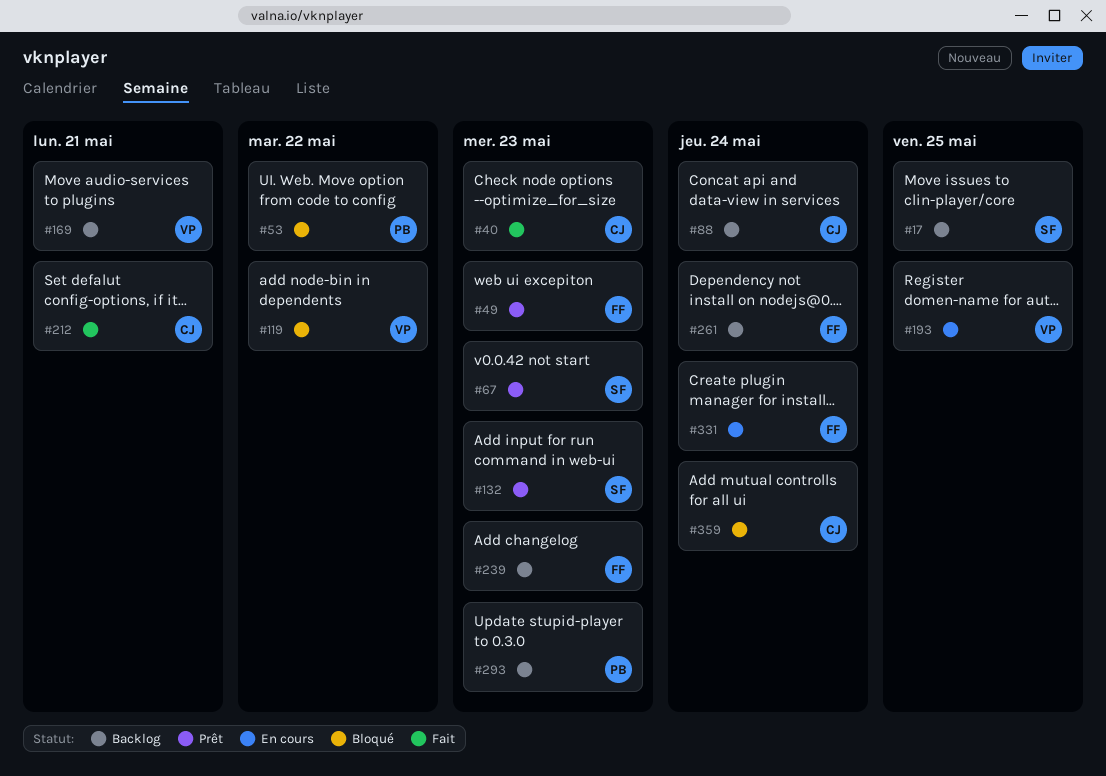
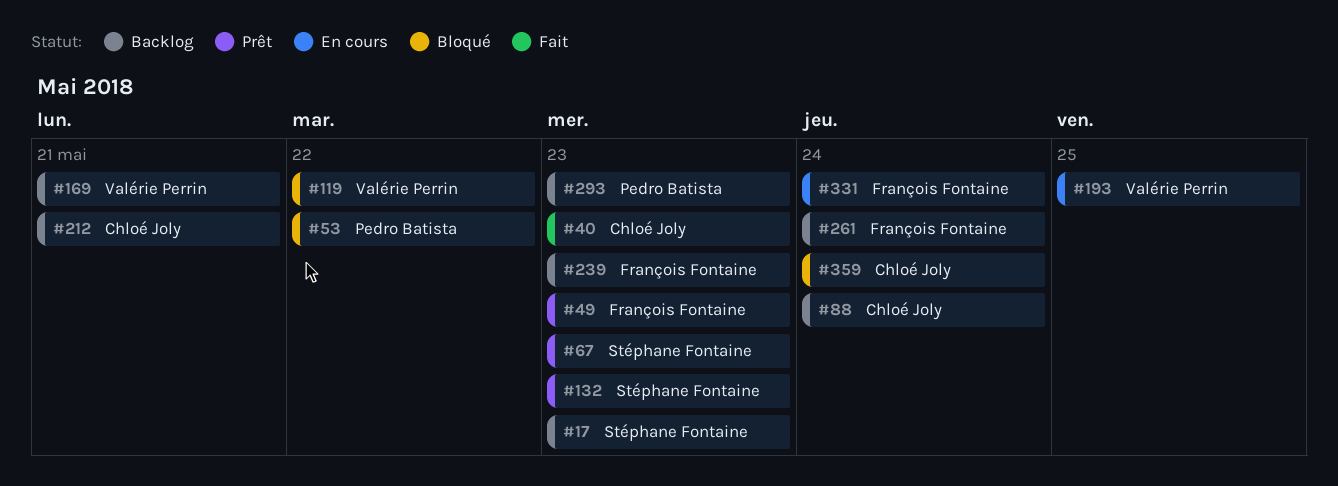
#17, due: May 25 -> May 23
#212, status: Fait -> Backlog

